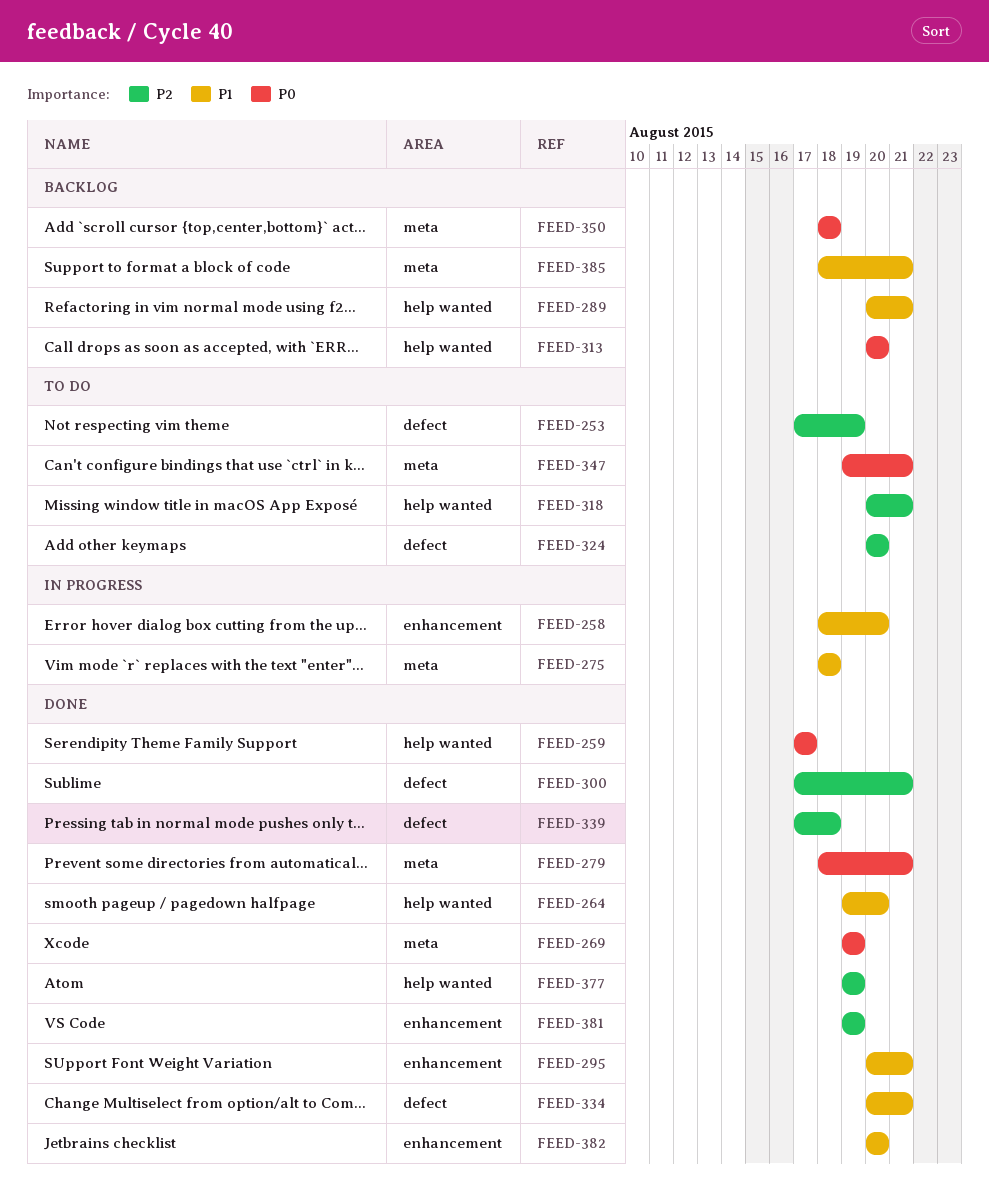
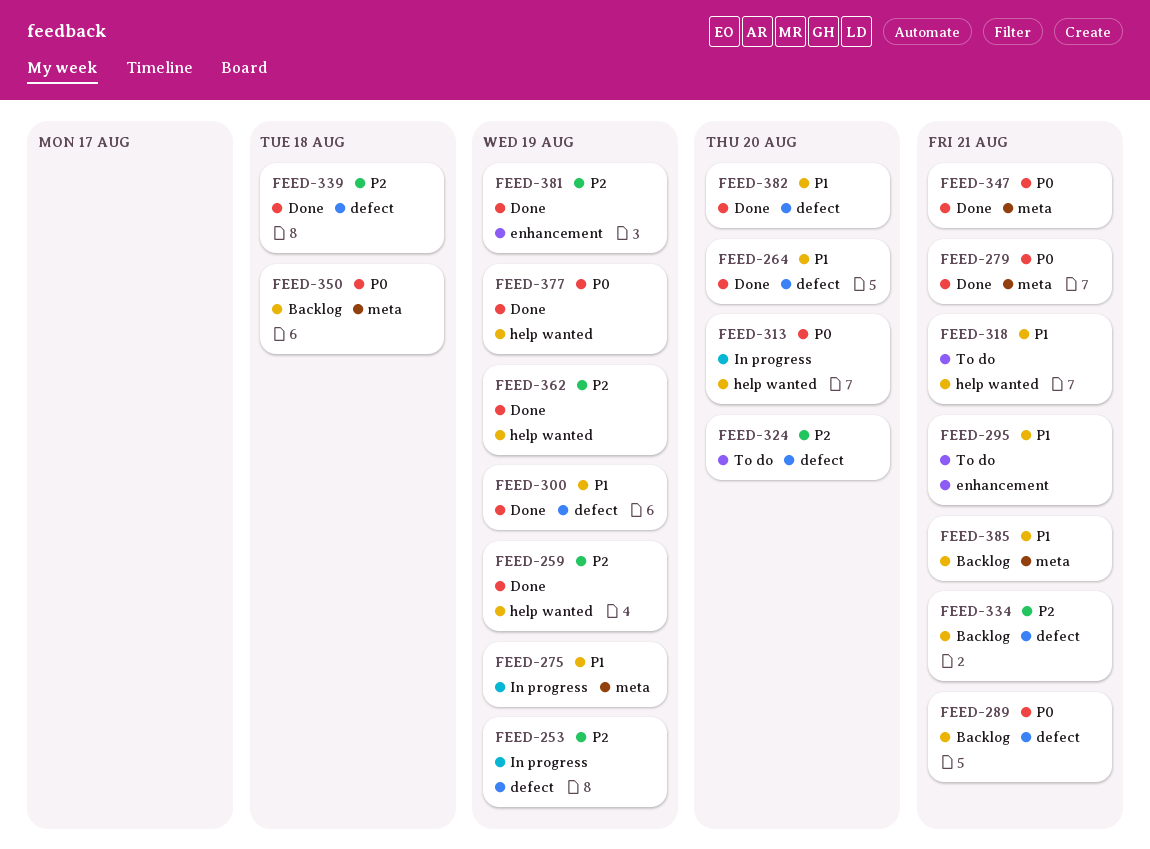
FEED-253, status: To do -> In progress
FEED-258: present -> none
FEED-259, priority: P0 -> P2
FEED-259, due: Aug 17 -> Aug 19
FEED-264, label: help wanted -> defect
FEED-269: present -> none
FEED-275, due: Aug 18 -> Aug 19
FEED-289, priority: P1 -> P0
FEED-289, label: help wanted -> defect
FEED-295, status: Done -> To do
FEED-300, priority: P2 -> P1
FEED-300, due: Aug 21 -> Aug 19
FEED-313, status: Backlog -> In progress
FEED-318, priority: P2 -> P1
FEED-334, status: Done -> Backlog
FEED-334, priority: P1 -> P2
FEED-347, status: To do -> Done
FEED-362: none -> present
FEED-377, priority: P2 -> P0
FEED-382, label: enhancement -> defect

